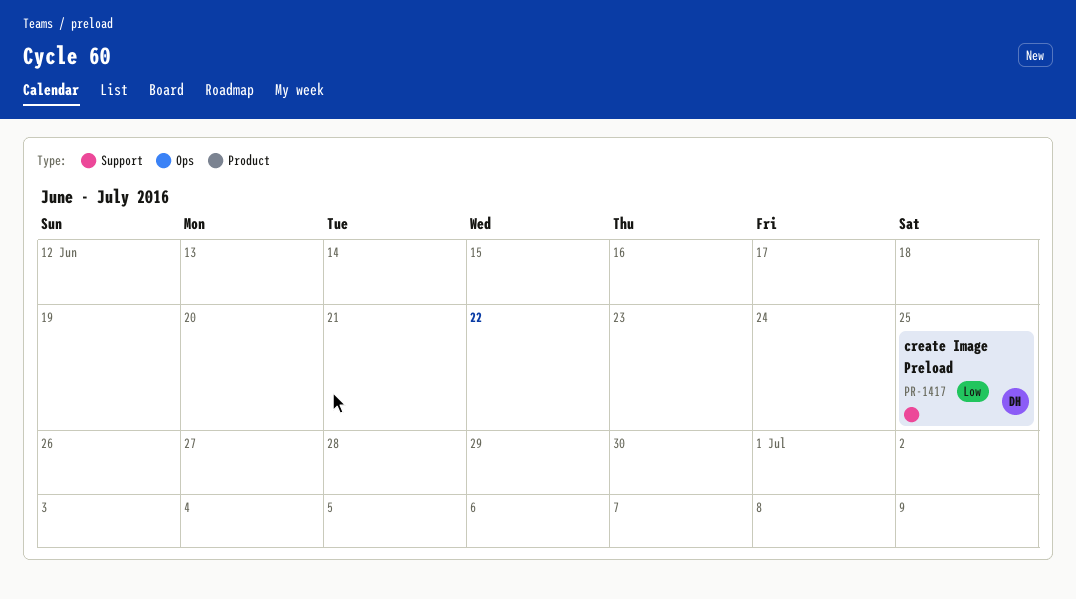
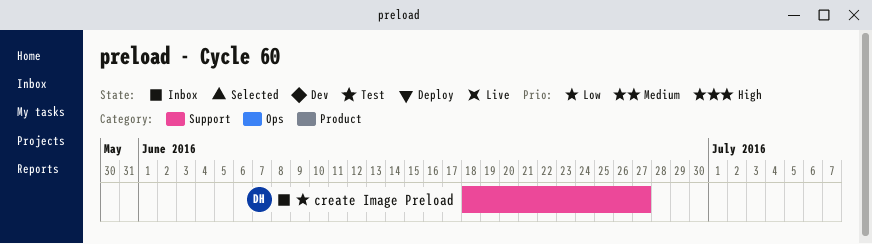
create Image Preload, due: Jun 25 -> Jun 27

